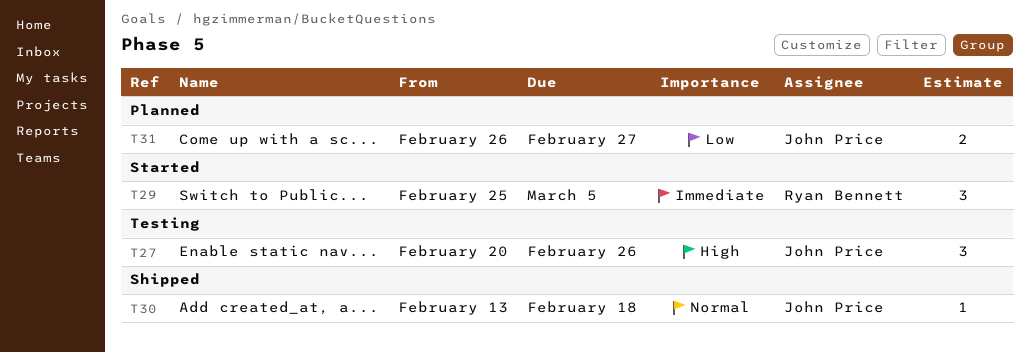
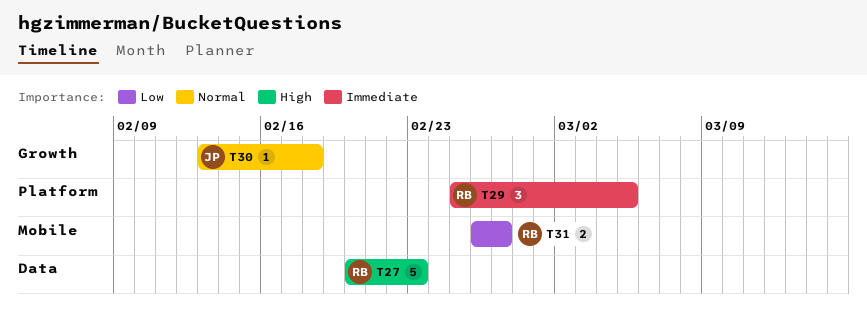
T27, owner: John Price -> Ryan Bennett
T27, estimate: 3 -> 5
T27, due: Feb 26 -> Feb 23
T31, owner: John Price -> Ryan Bennett

